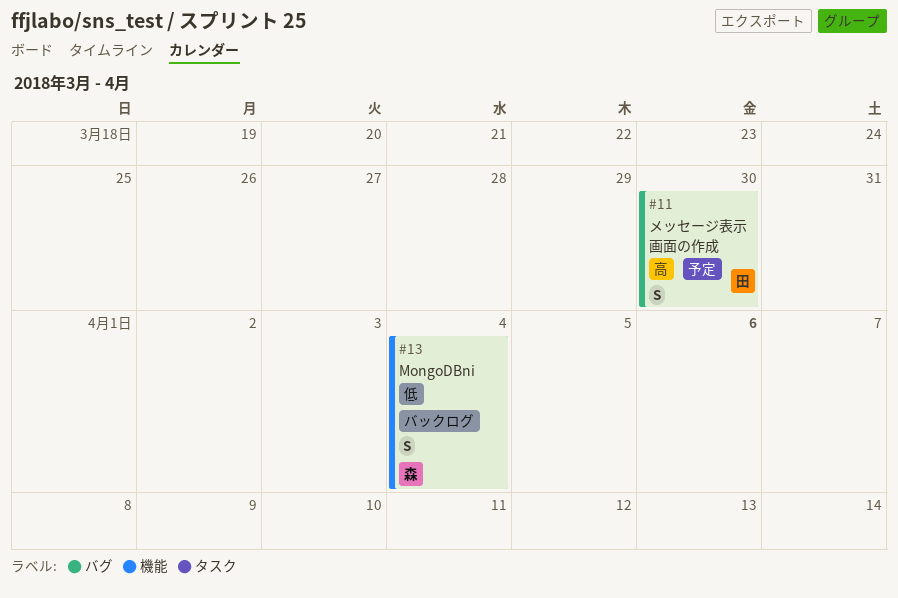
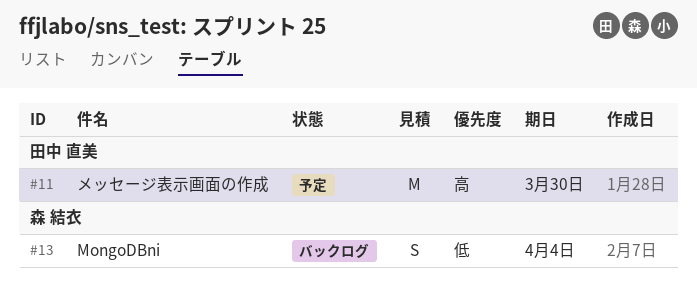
#11, estimate: S -> M

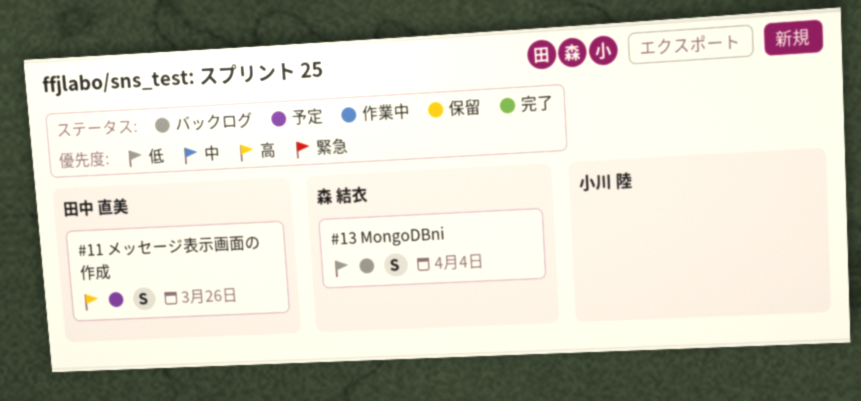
#11, estimate: M -> S
#11, due: Mar 30 -> Mar 26

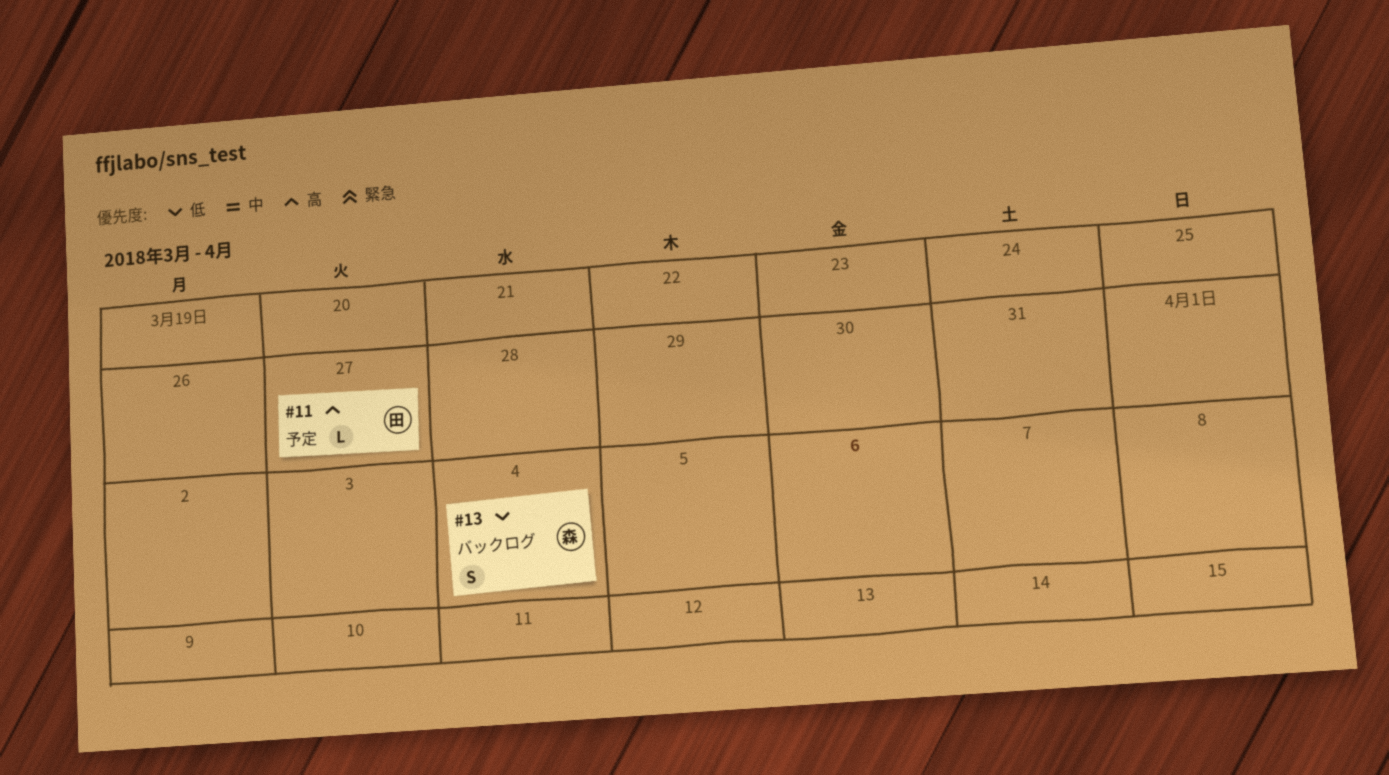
#11, estimate: S -> L
#11, due: Mar 26 -> Mar 27

